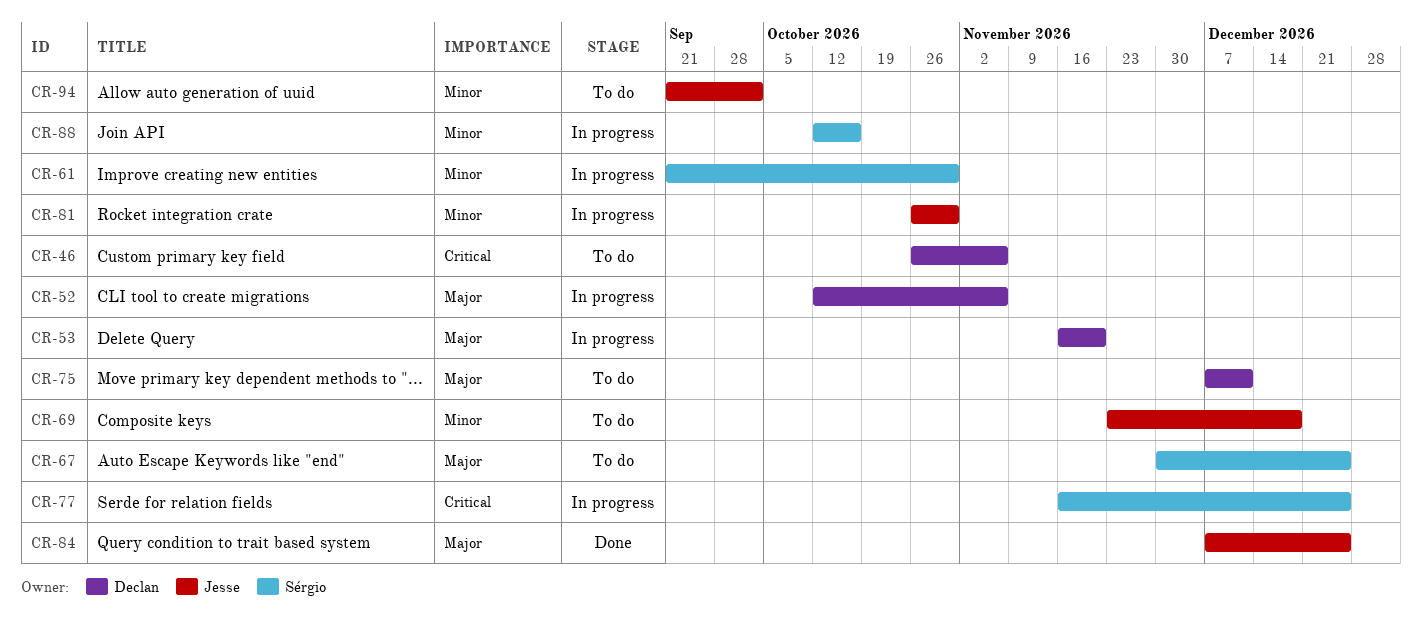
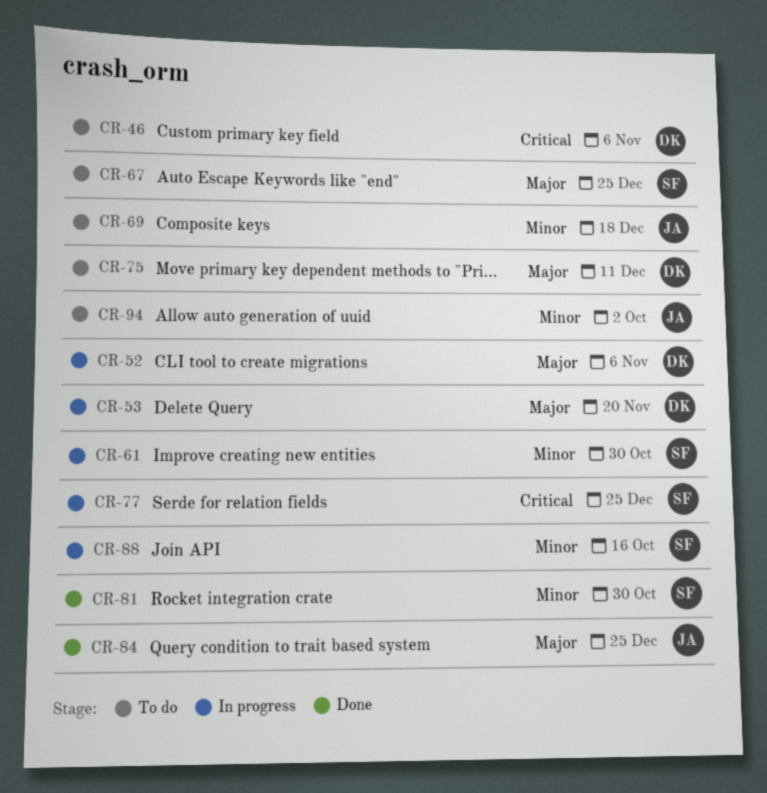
CR-81, status: In progress -> Done
CR-81, owner: Jesse -> Sérgio

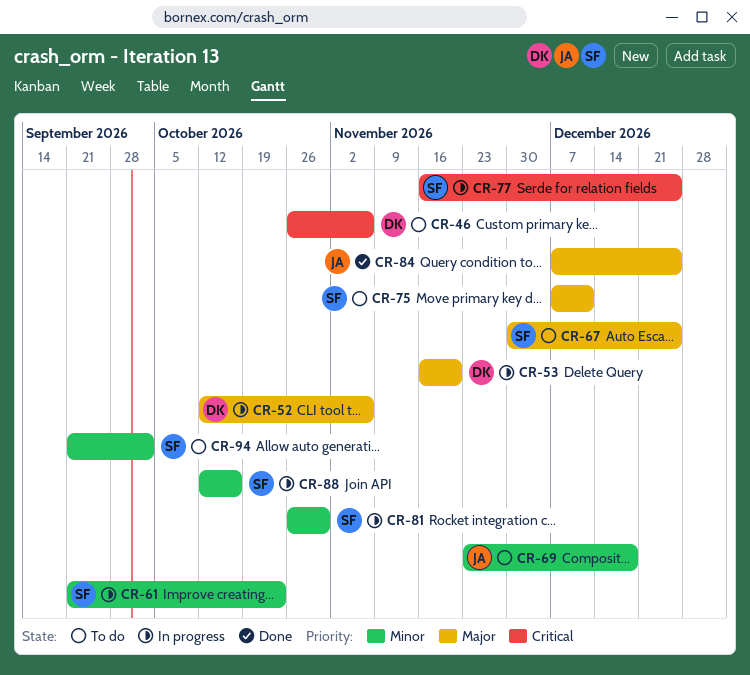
CR-61, due: Oct 30 -> Oct 23
CR-75, owner: DK -> SF
CR-81, status: Done -> In progress
CR-94, owner: JA -> SF

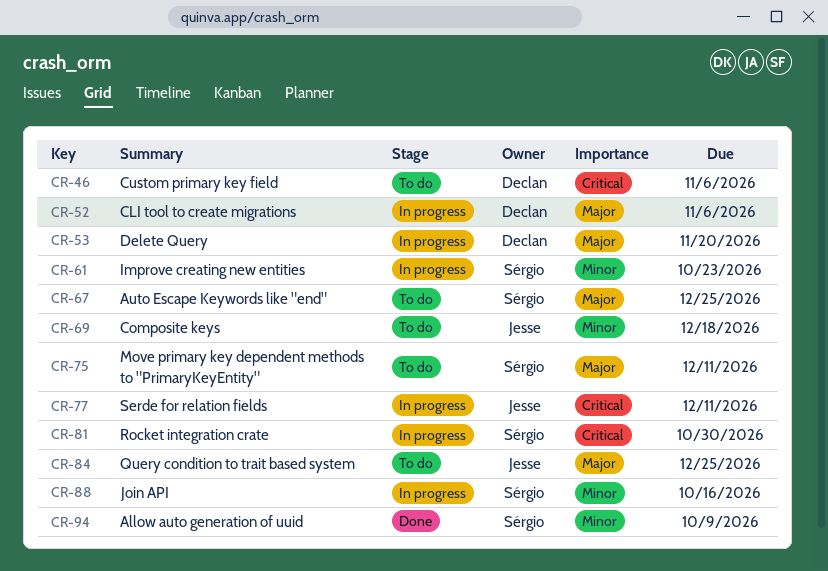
CR-77, owner: Sérgio -> Jesse
CR-77, due: Dec 25 -> Dec 11
CR-81, priority: Minor -> Critical
CR-84, status: Done -> To do
CR-94, status: To do -> Done
CR-94, due: Oct 2 -> Oct 9

